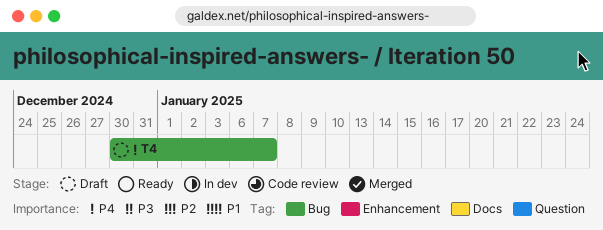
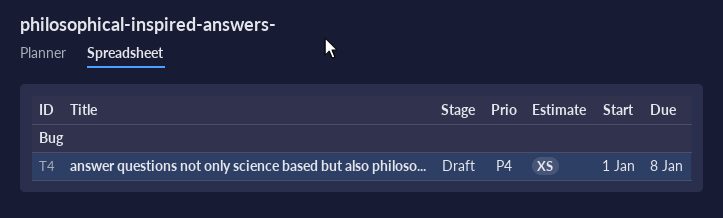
T4, start: Dec 30 -> Jan 1
T4, due: Jan 7 -> Jan 8

